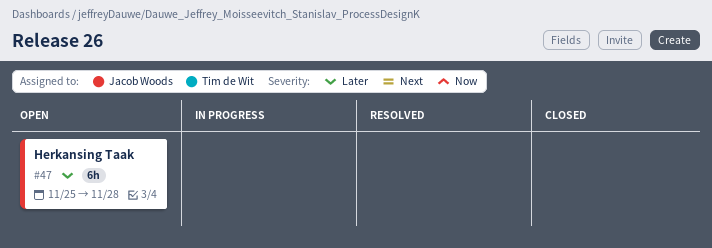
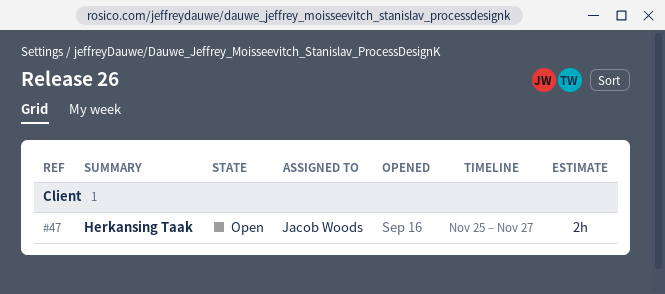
#47, estimate: 6h -> 2h
#47, due: Nov 28 -> Nov 27

